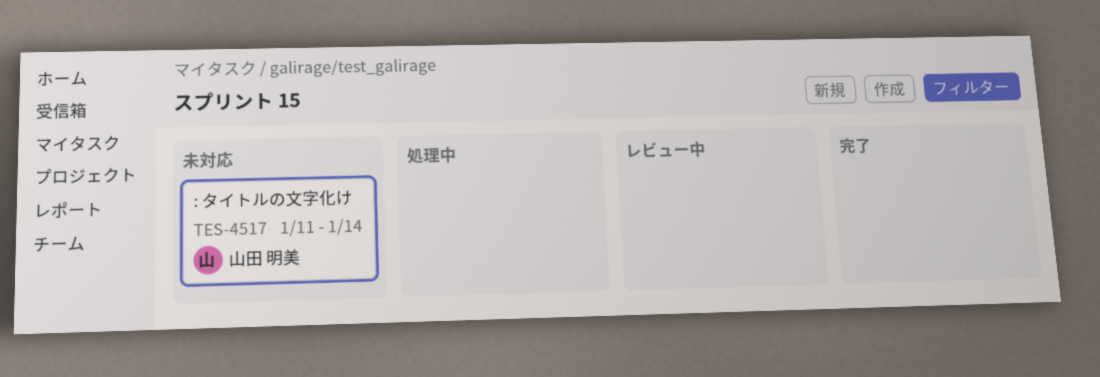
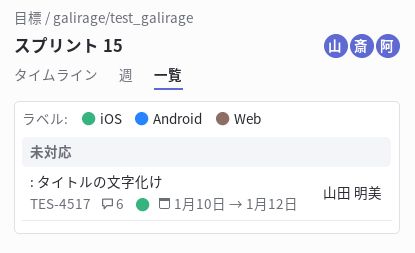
TES-4517, start: Jan 11 -> Jan 10
TES-4517, due: Jan 14 -> Jan 12

